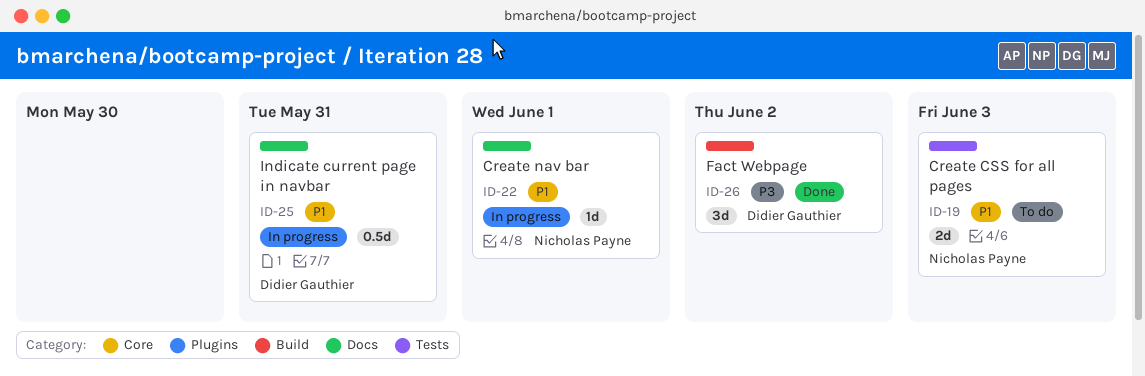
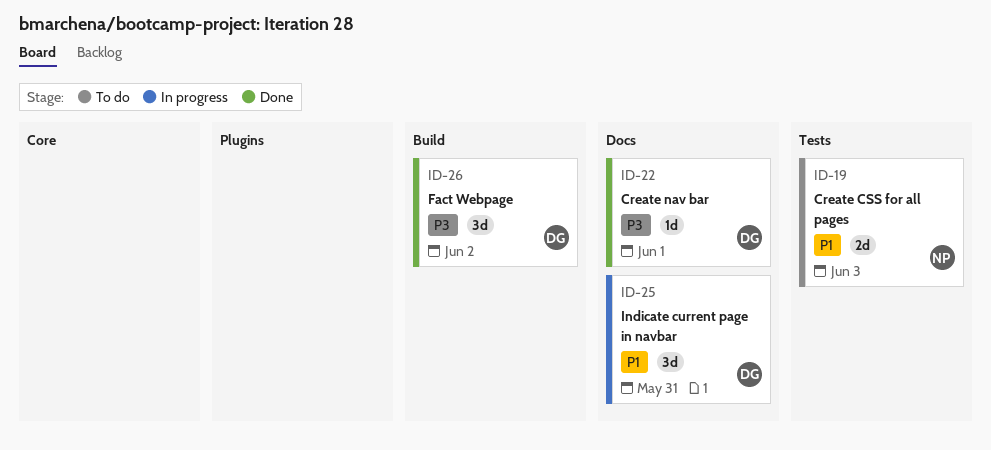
ID-22, status: In progress -> Done
ID-22, owner: Nicholas Payne -> Didier Gauthier
ID-22, priority: P1 -> P3
ID-25, estimate: 0.5d -> 3d

